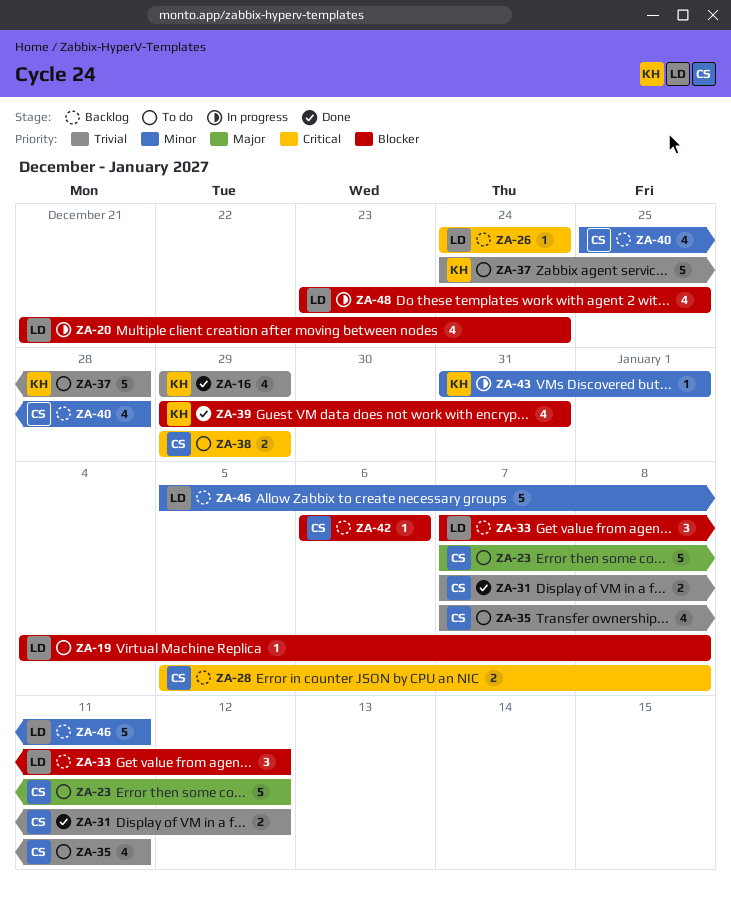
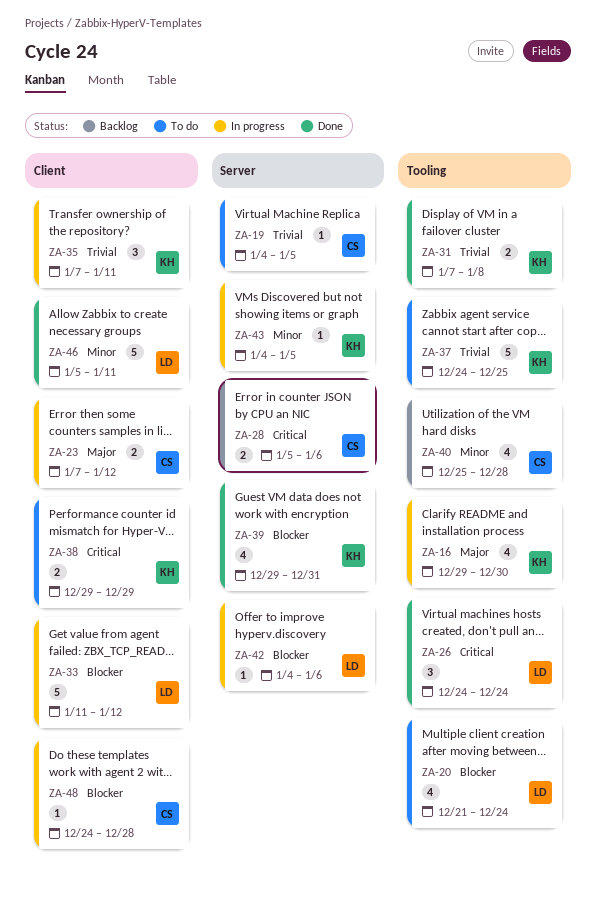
ZA-16, status: Done -> In progress
ZA-16, priority: Trivial -> Major
ZA-16, due: Dec 29 -> Dec 30
ZA-19, owner: LD -> CS
ZA-19, priority: Blocker -> Trivial
ZA-19, due: Jan 8 -> Jan 5
ZA-20, status: In progress -> To do
ZA-23, status: To do -> In progress
ZA-23, estimate: 5 -> 2
ZA-26, status: Backlog -> Done
ZA-26, estimate: 1 -> 3
ZA-28, due: Jan 8 -> Jan 6
ZA-31, owner: CS -> KH
ZA-31, due: Jan 12 -> Jan 8
ZA-33, status: Backlog -> In progress
ZA-33, estimate: 3 -> 5
ZA-33, start: Jan 7 -> Jan 11
ZA-35, status: To do -> In progress
ZA-35, owner: CS -> KH
ZA-35, estimate: 4 -> 3
ZA-37, due: Dec 28 -> Dec 25
ZA-38, owner: CS -> KH
ZA-42, status: Backlog -> In progress
ZA-42, owner: CS -> LD
ZA-42, start: Jan 6 -> Jan 4
ZA-43, start: Dec 31 -> Jan 4
ZA-43, due: Jan 1 -> Jan 5
ZA-46, status: Backlog -> Done
ZA-48, owner: LD -> CS
ZA-48, estimate: 4 -> 1
ZA-48, start: Dec 23 -> Dec 24
ZA-48, due: Dec 25 -> Dec 28

